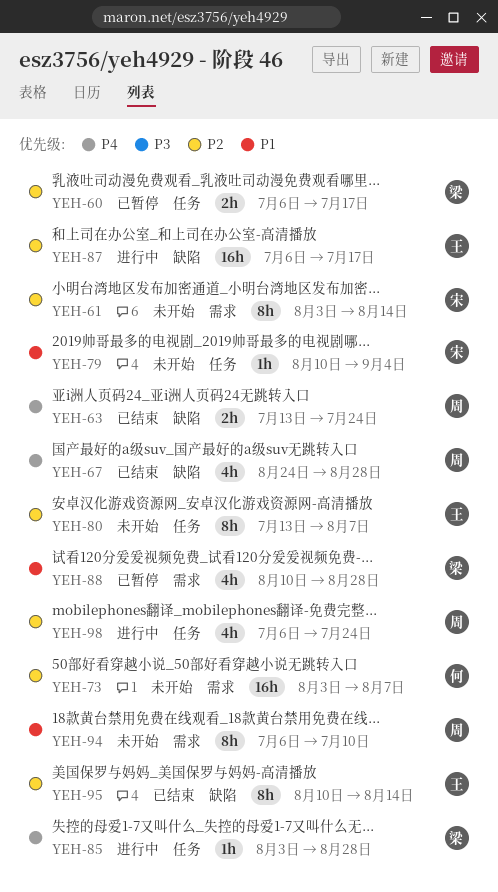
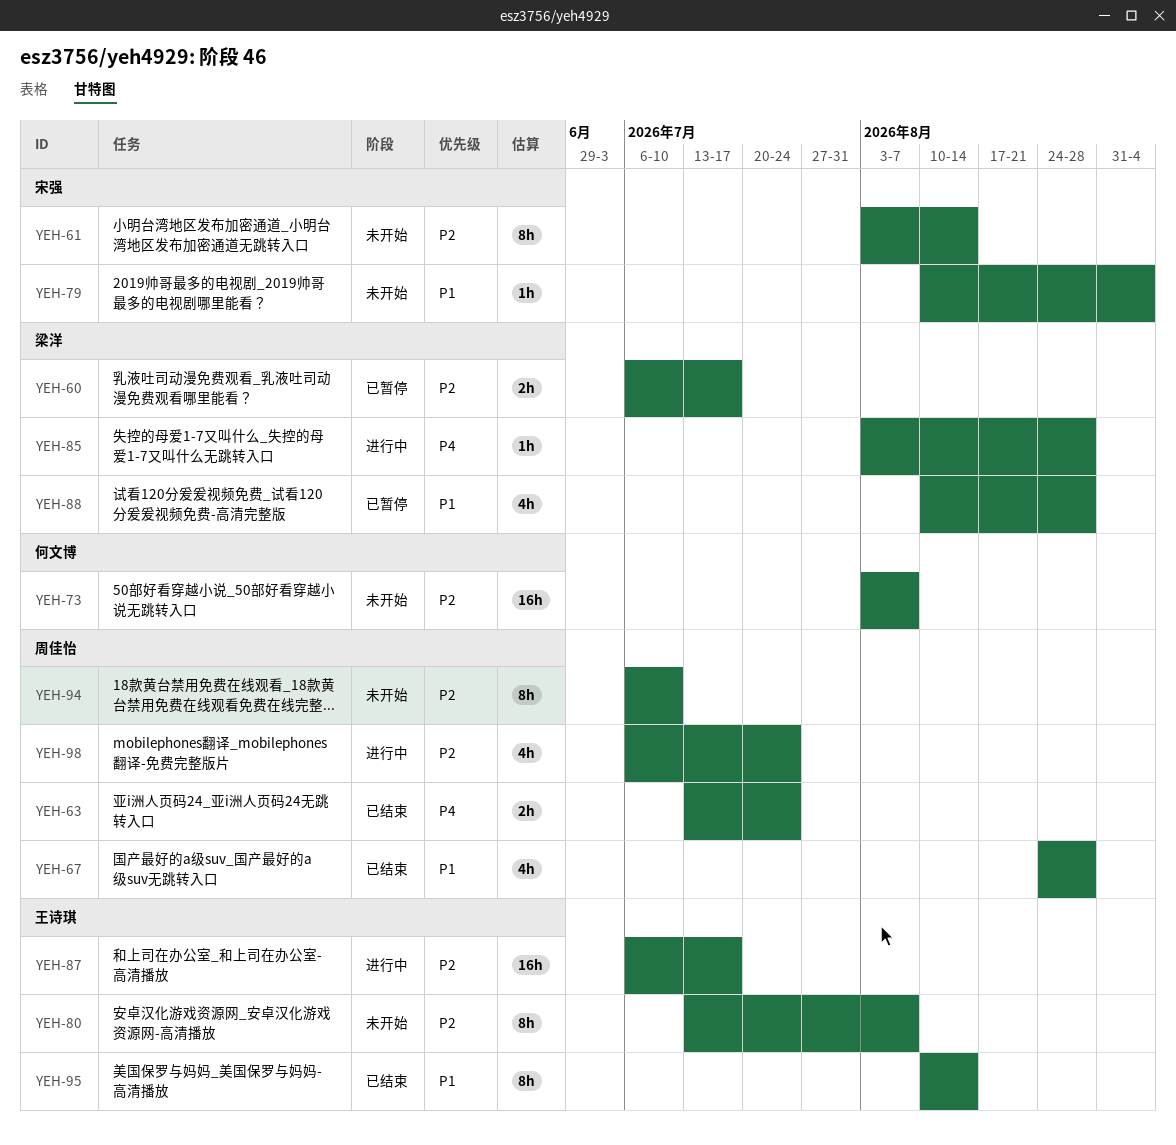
YEH-67, priority: P4 -> P1
YEH-94, priority: P1 -> P2
YEH-95, priority: P2 -> P1

